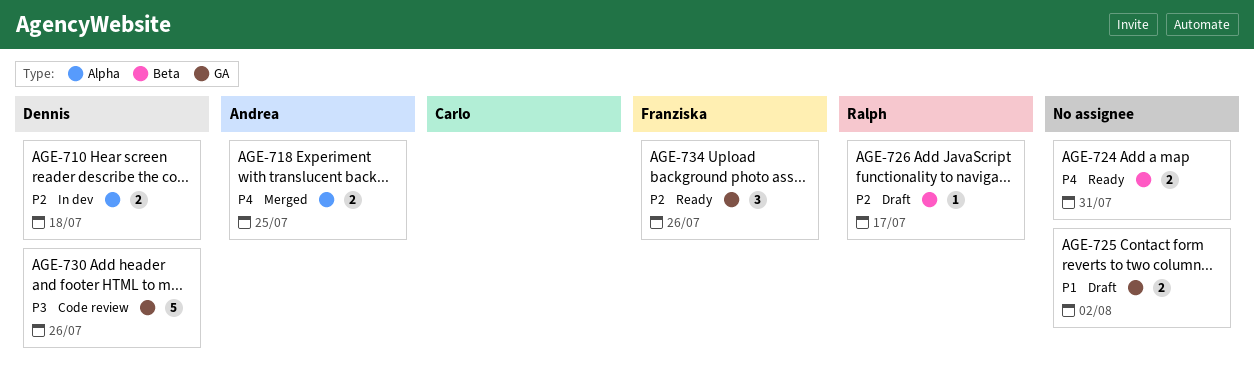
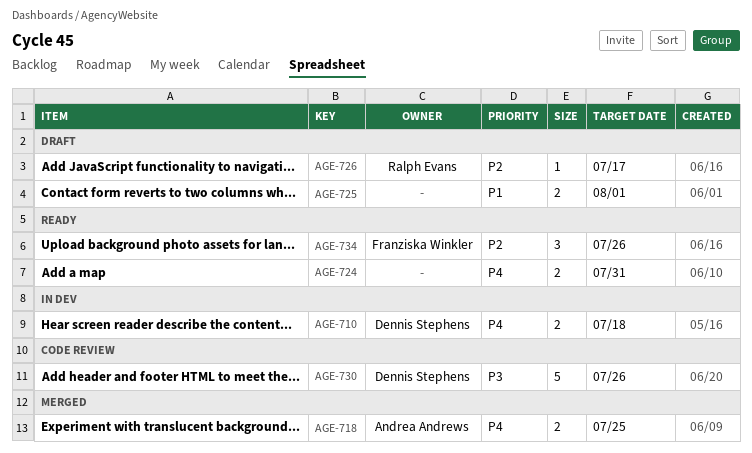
AGE-710, priority: P2 -> P4
AGE-725, due: Aug 2 -> Aug 1

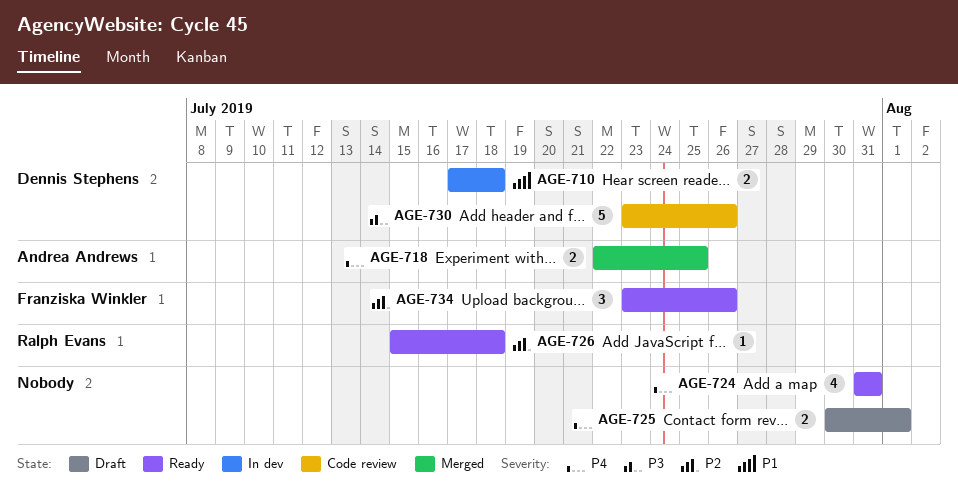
AGE-710, priority: P4 -> P1
AGE-724, estimate: 2 -> 4
AGE-725, priority: P1 -> P4
AGE-726, status: Draft -> Ready
AGE-726, due: Jul 17 -> Jul 18

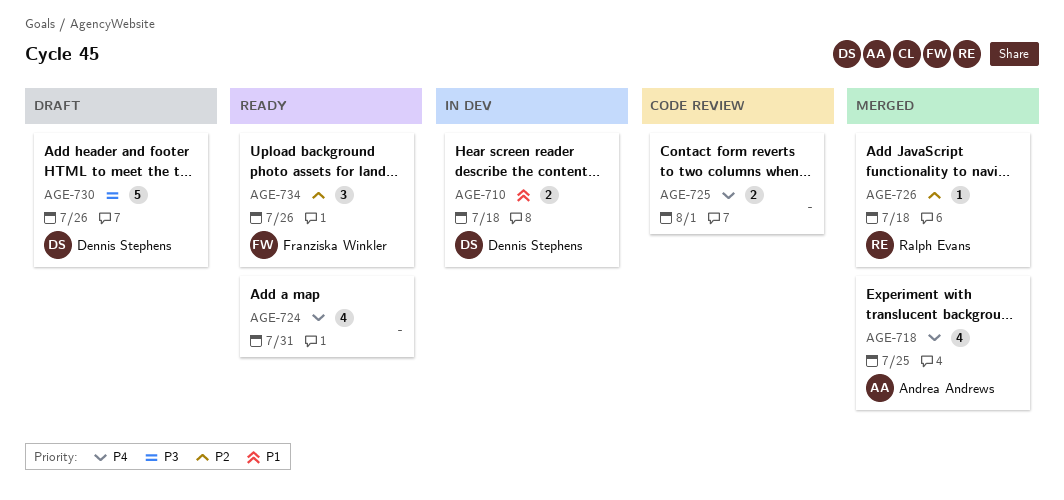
AGE-718, estimate: 2 -> 4
AGE-725, status: Draft -> Code review
AGE-726, status: Ready -> Merged
AGE-730, status: Code review -> Draft

